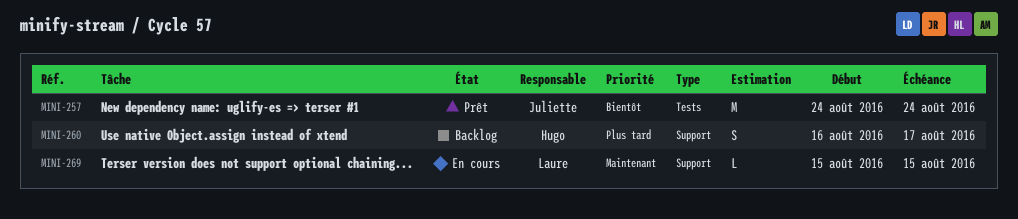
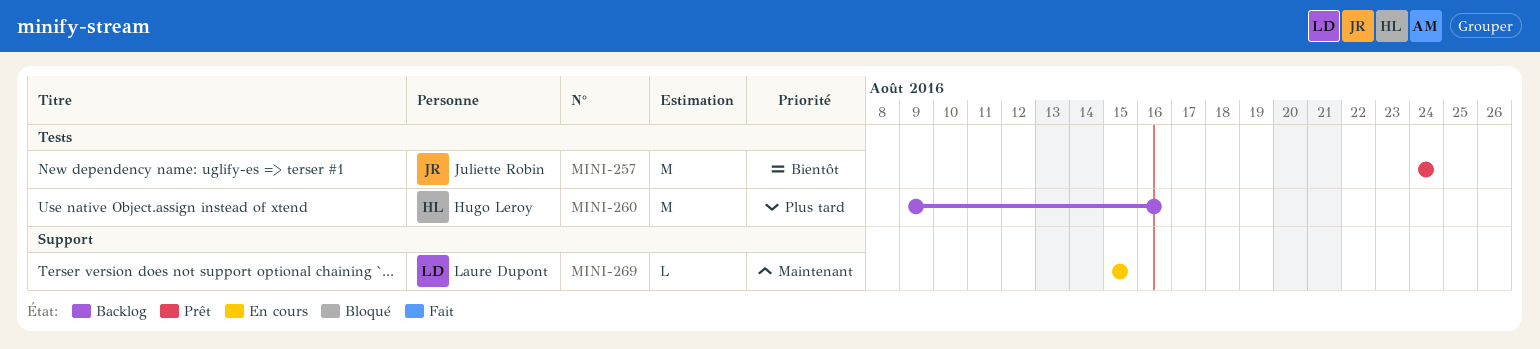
MINI-260, label: Support -> Tests
MINI-260, estimate: S -> M
MINI-260, start: Aug 16 -> Aug 9
MINI-260, due: Aug 17 -> Aug 16

